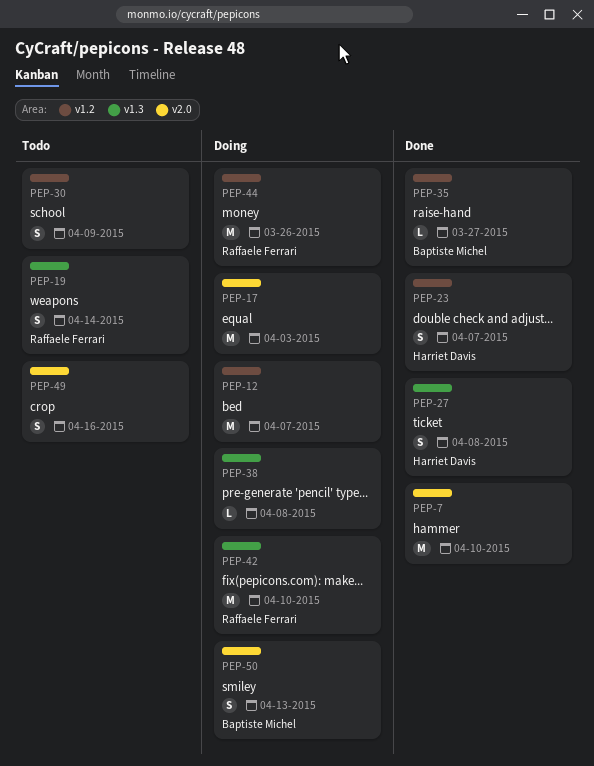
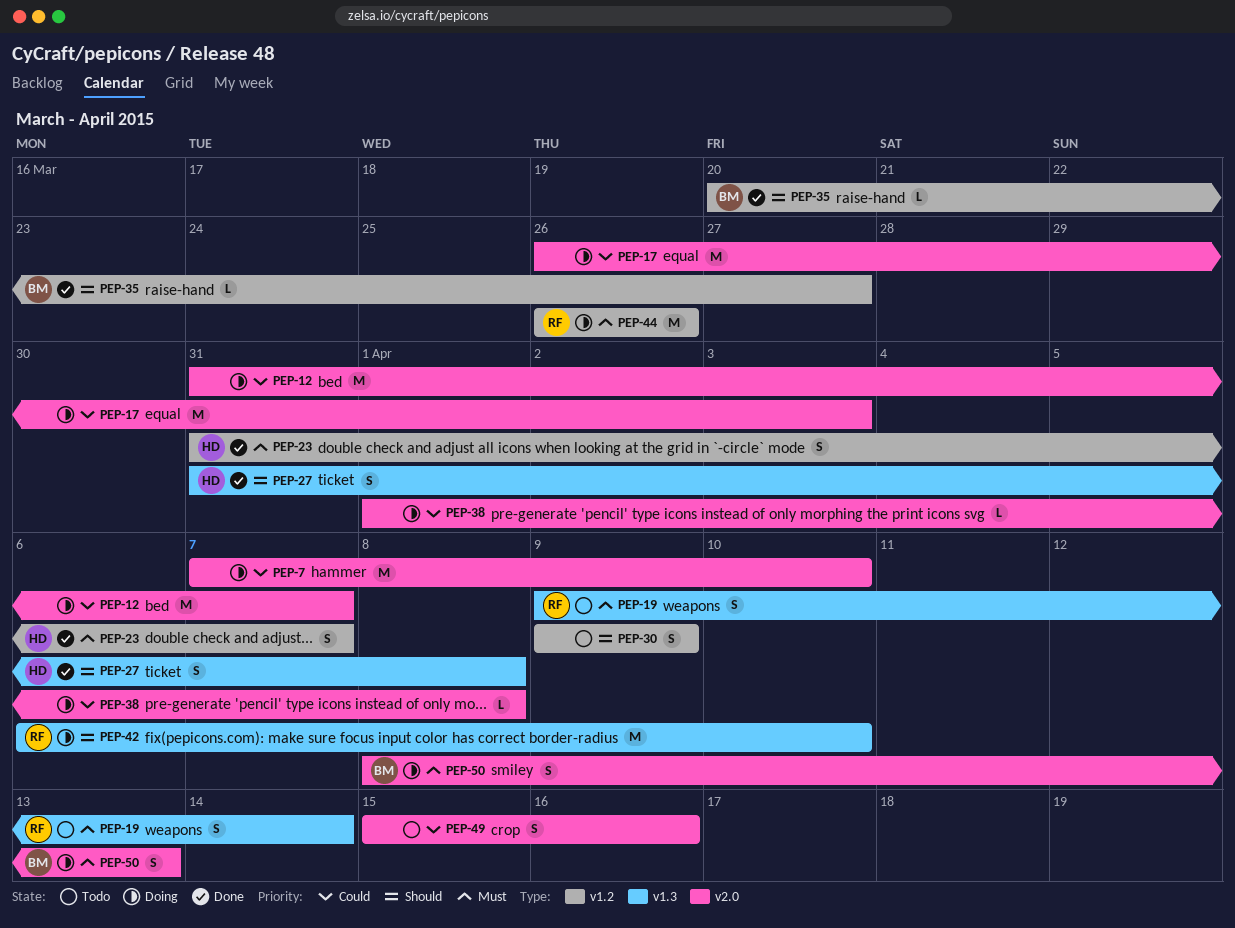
PEP-7, status: Done -> Doing
PEP-12, label: v1.2 -> v2.0
PEP-38, label: v1.3 -> v2.0

